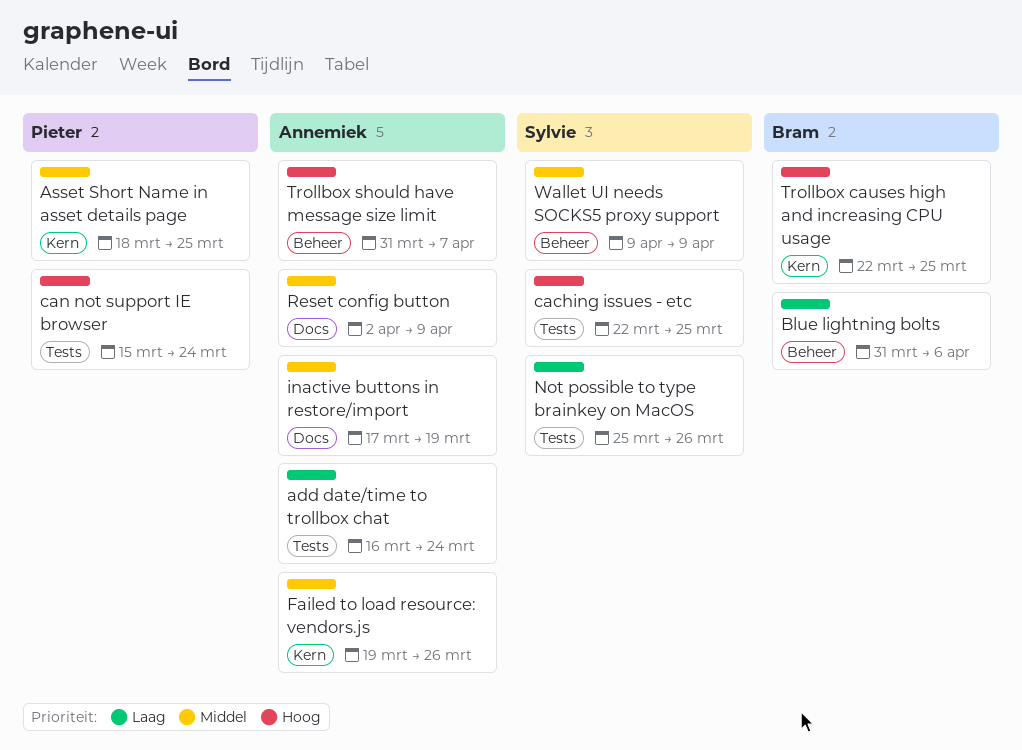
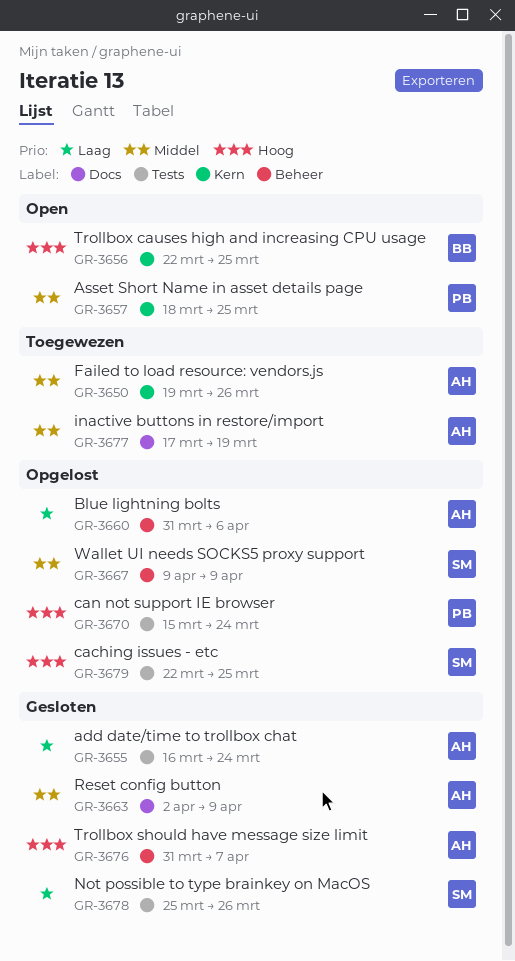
Blue lightning bolts, owner: Bram -> Annemiek

